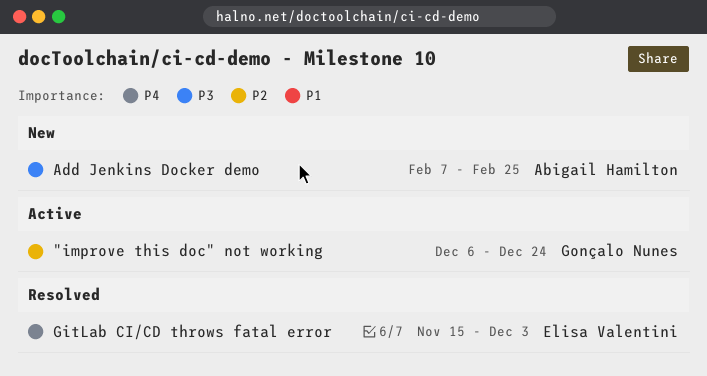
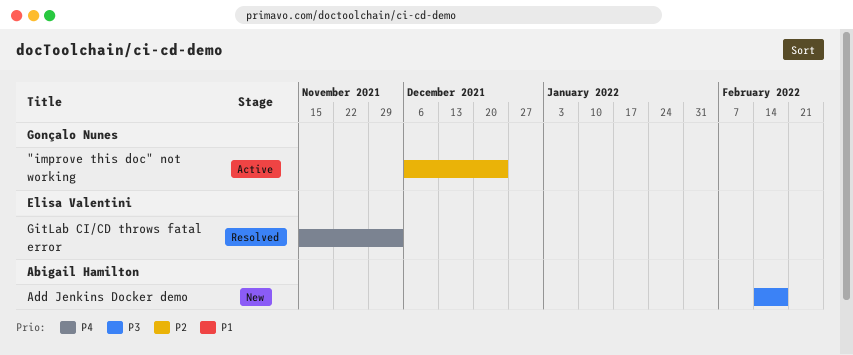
Add Jenkins Docker demo, start: Feb 7 -> Feb 14
Add Jenkins Docker demo, due: Feb 25 -> Feb 18

